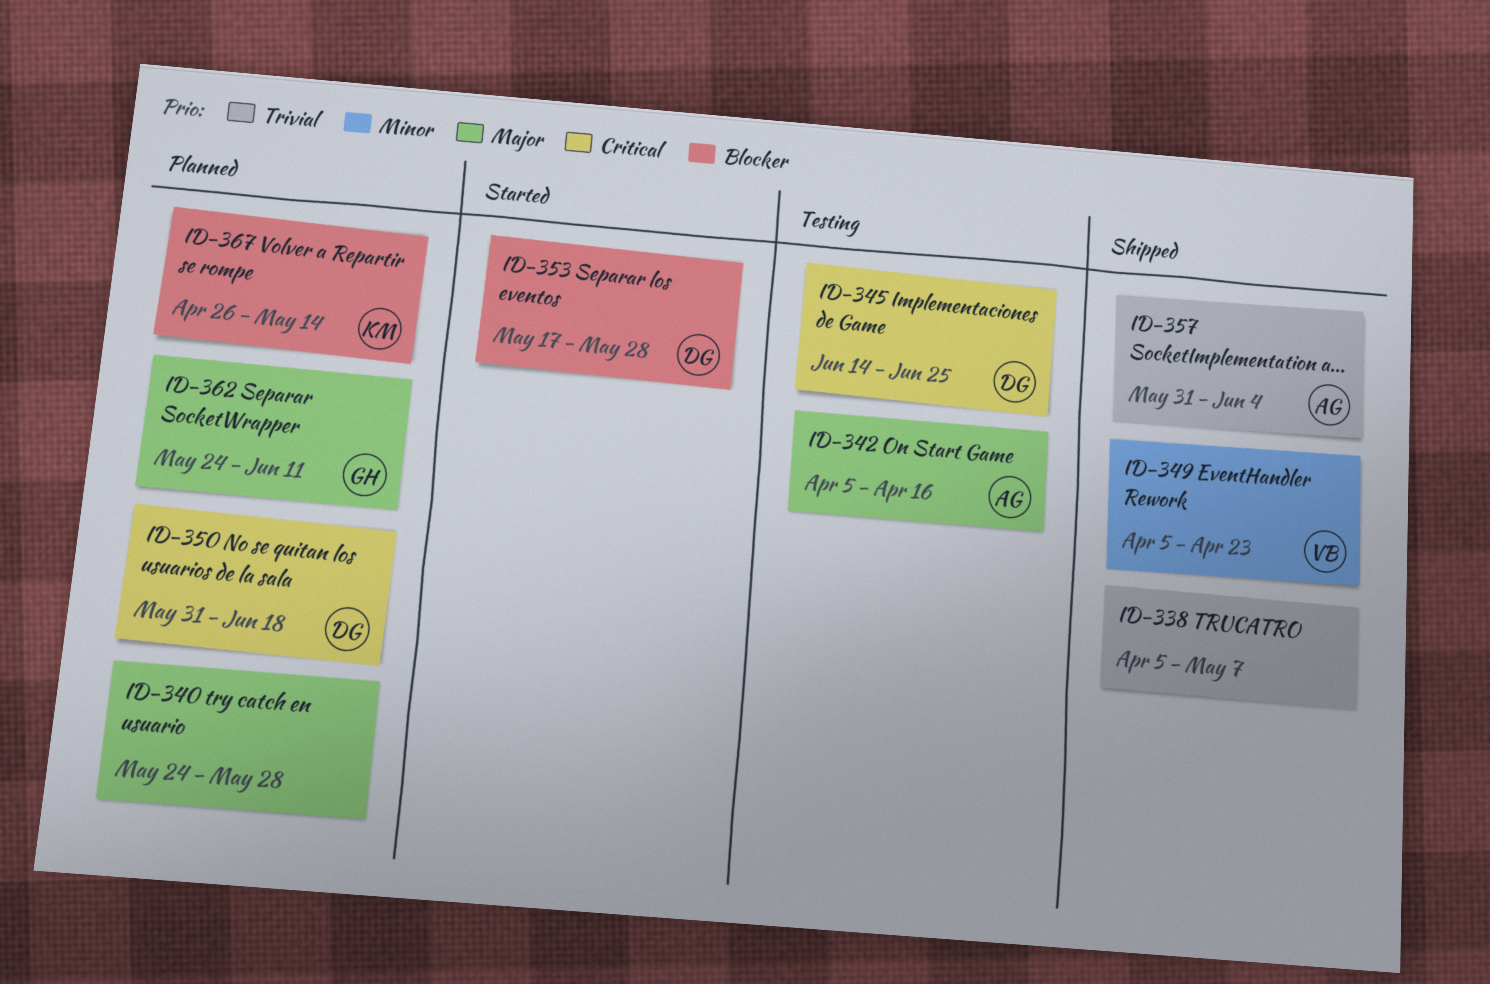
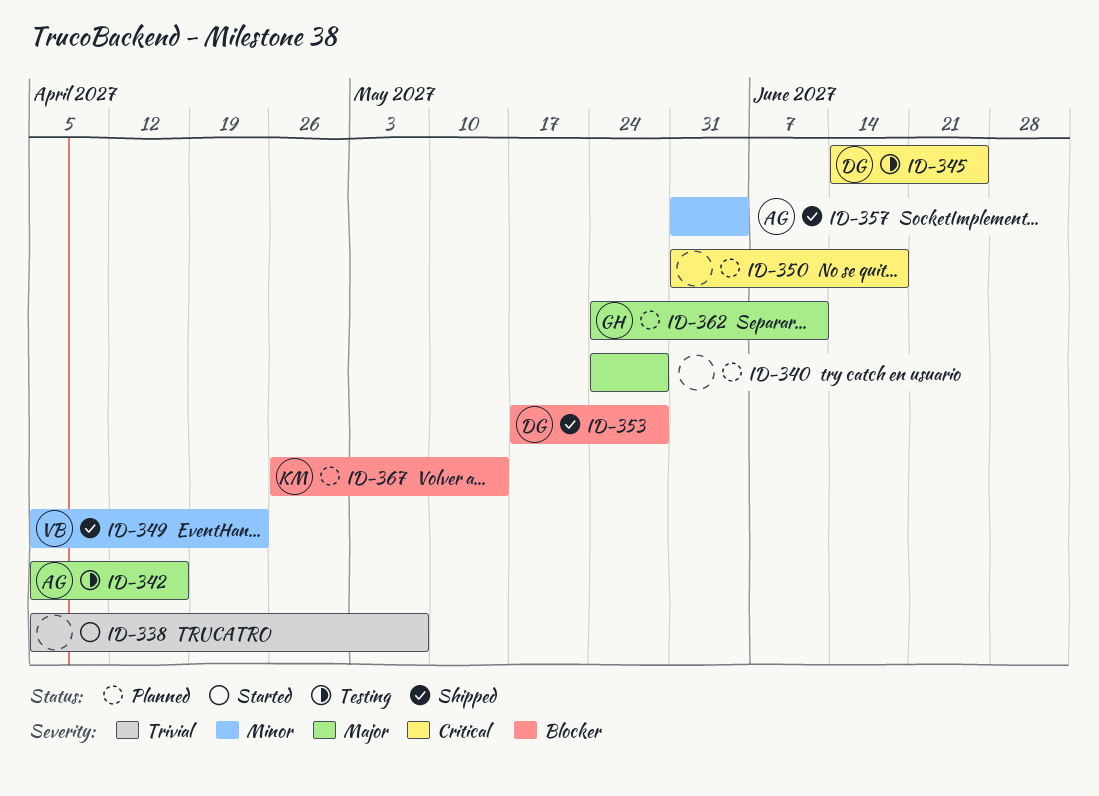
ID-338, status: Shipped -> Started
ID-350, owner: DG -> none
ID-353, status: Started -> Shipped
ID-357, priority: Trivial -> Minor

